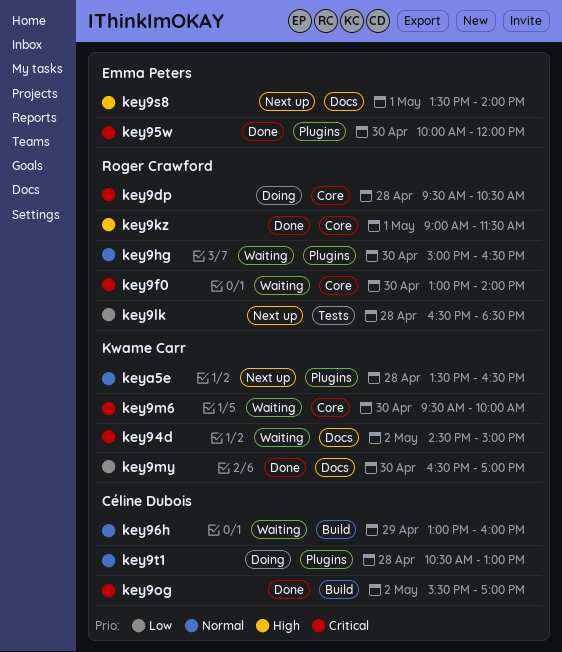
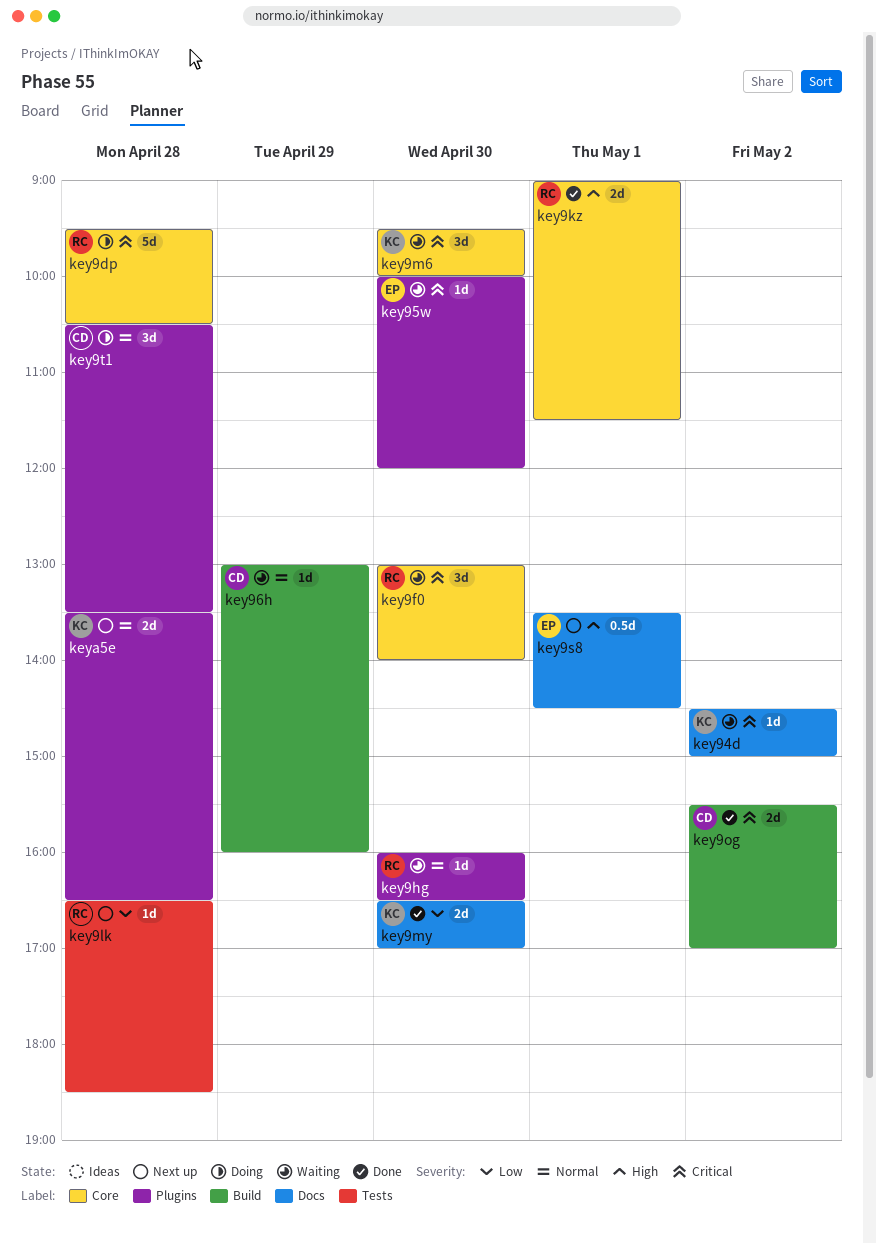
key95w, status: Done -> Waiting
key9hg, begins: 15:00 -> 16:00
key9s8, ends: 14:00 -> 14:30
key9t1, ends: 13:00 -> 13:30

